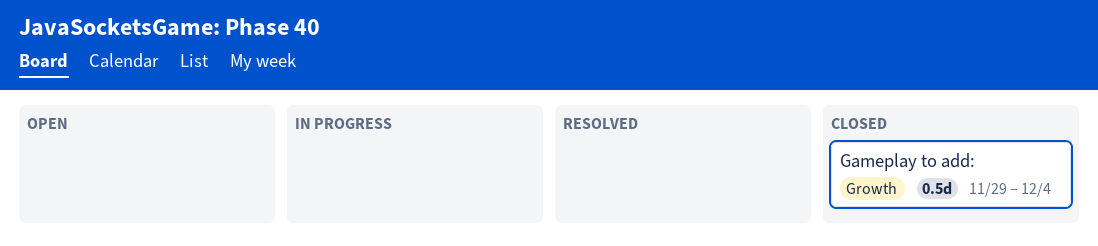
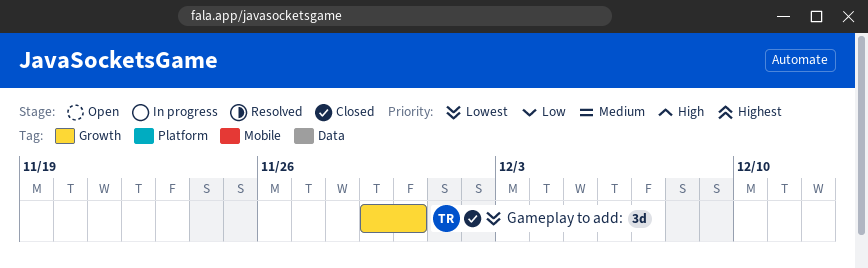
Gameplay to add:, estimate: 0.5d -> 3d
Gameplay to add:, due: Dec 4 -> Nov 30

